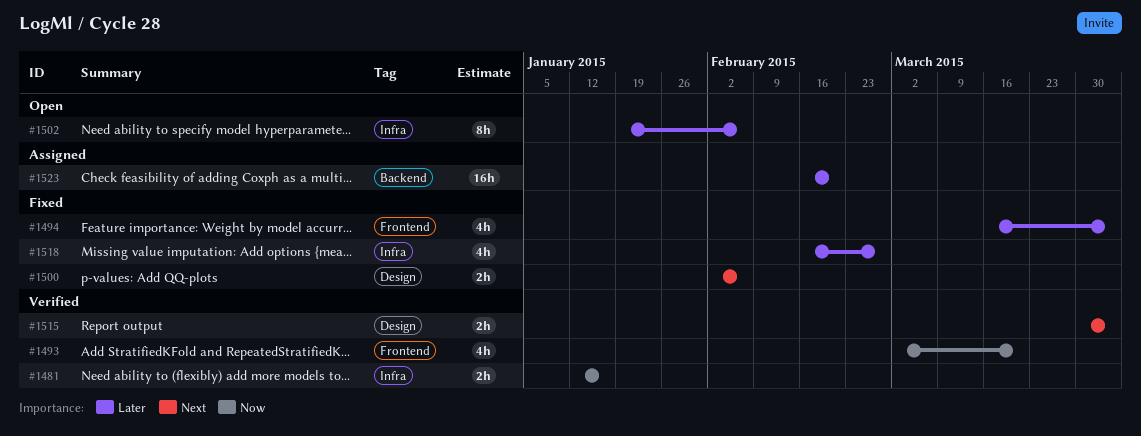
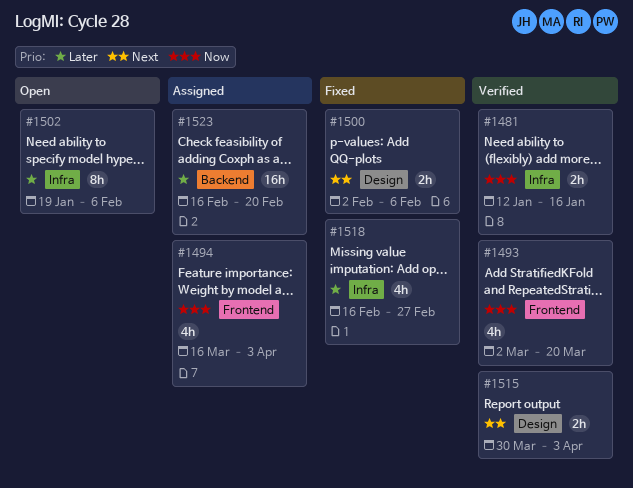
#1494, status: Fixed -> Assigned
#1494, priority: Later -> Now

